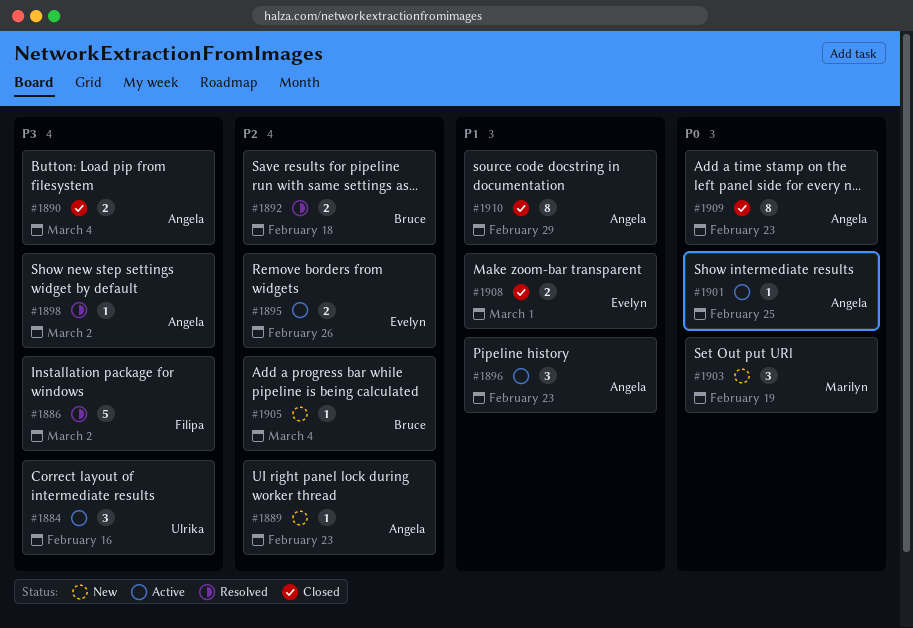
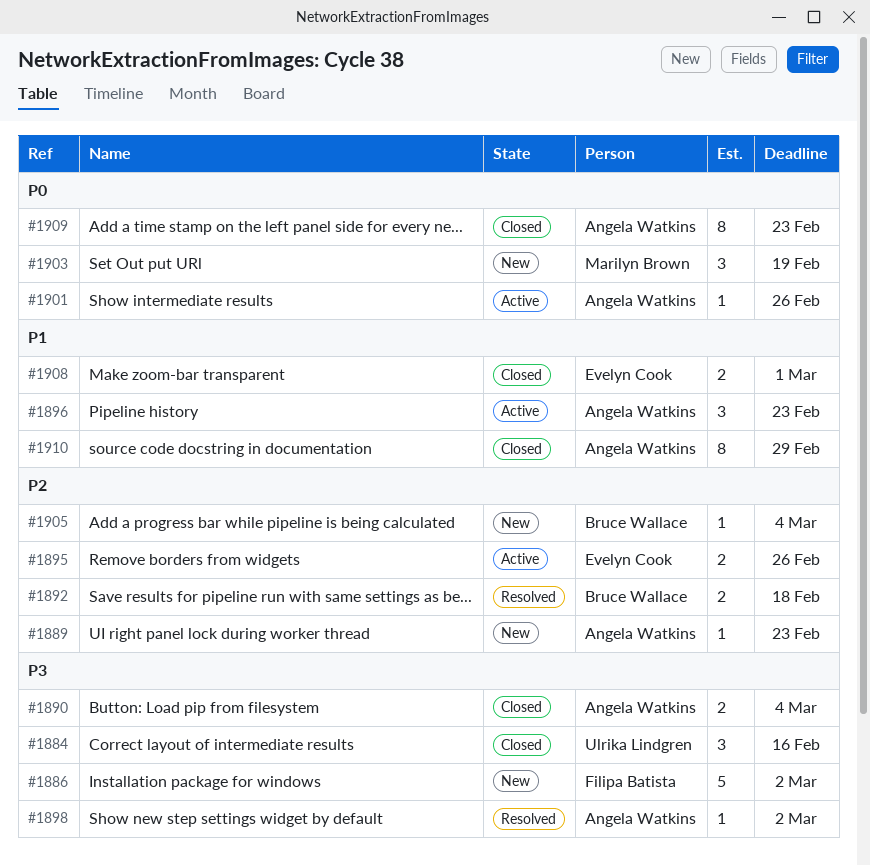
#1884, status: Active -> Closed
#1886, status: Resolved -> New
#1901, due: Feb 25 -> Feb 26

